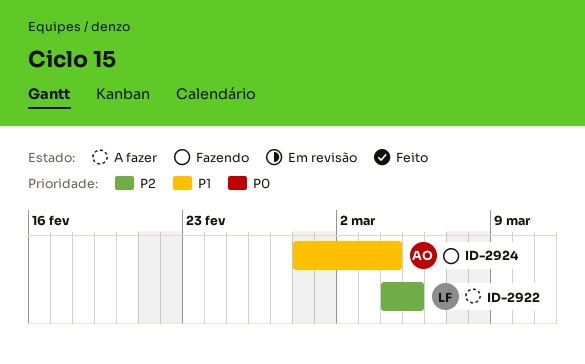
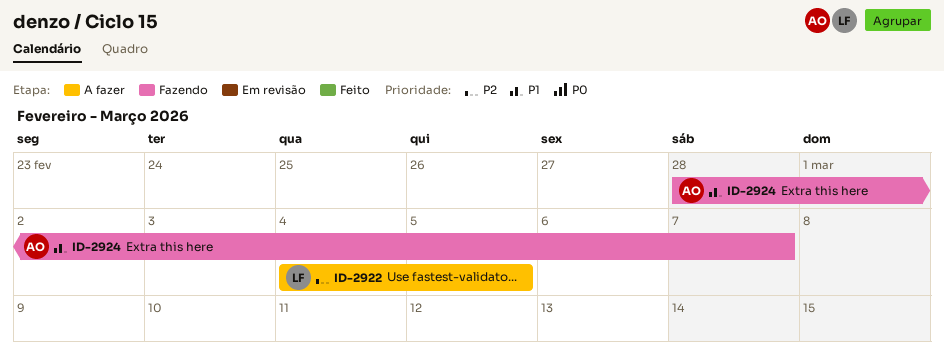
ID-2924, due: Mar 4 -> Mar 7

